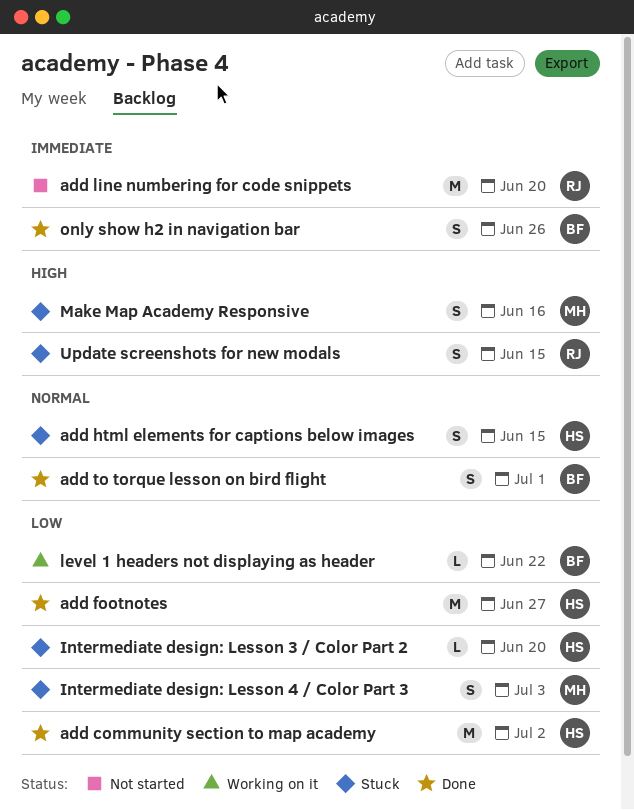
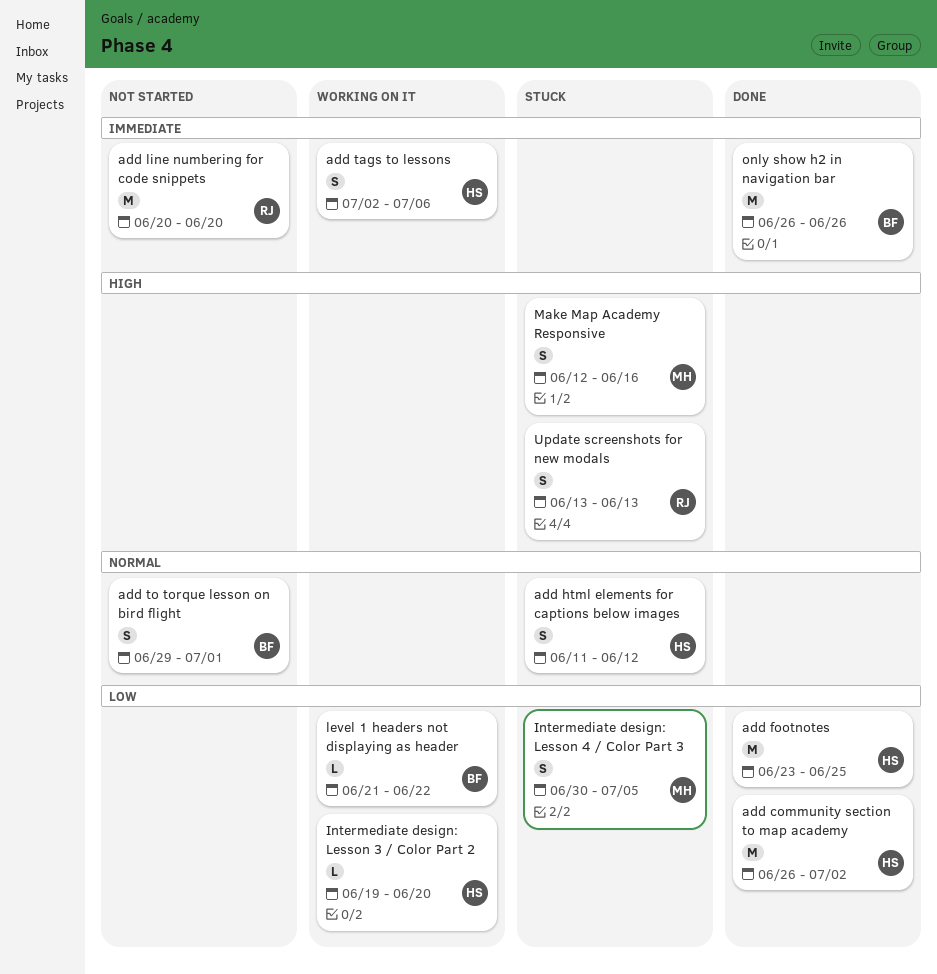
add footnotes, due: Jun 27 -> Jun 25
add html elements for captions below images, due: Jun 15 -> Jun 12
add tags to lessons: none -> present
add to torque lesson on bird flight, status: Done -> Not started
Intermediate design: Lesson 3 / Color Part 2, status: Stuck -> Working on it
Intermediate design: Lesson 4 / Color Part 3, due: Jul 3 -> Jul 5
only show h2 in navigation bar, estimate: S -> M
Update screenshots for new modals, due: Jun 15 -> Jun 13

